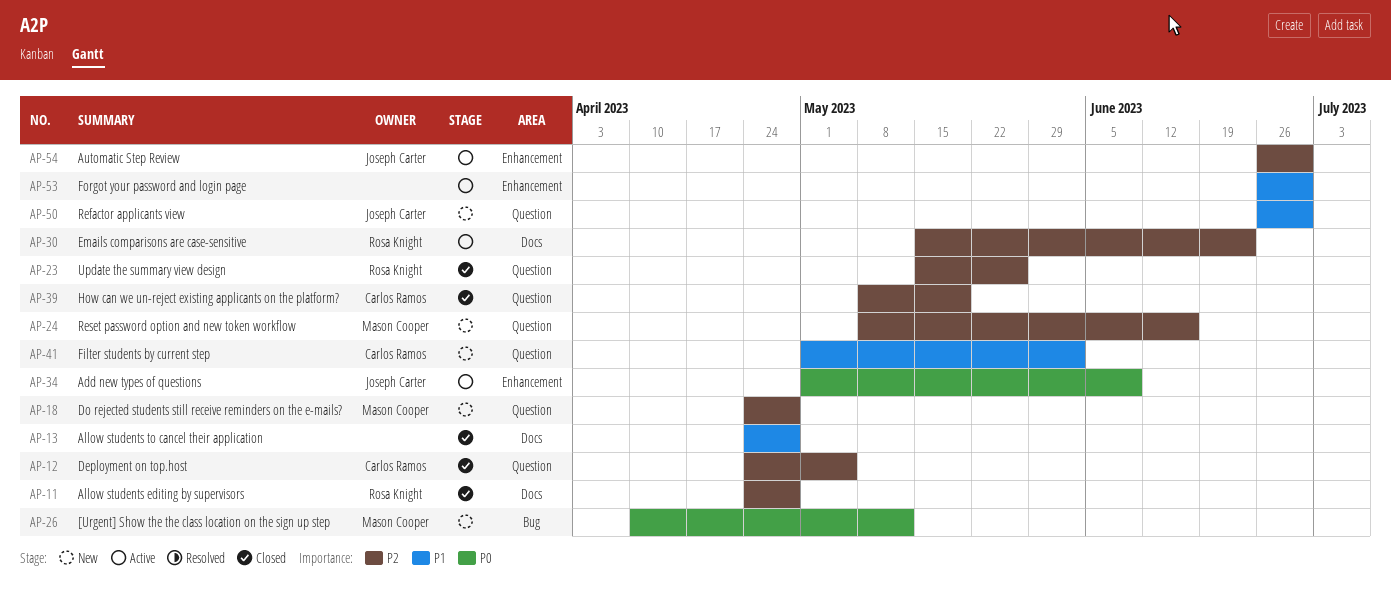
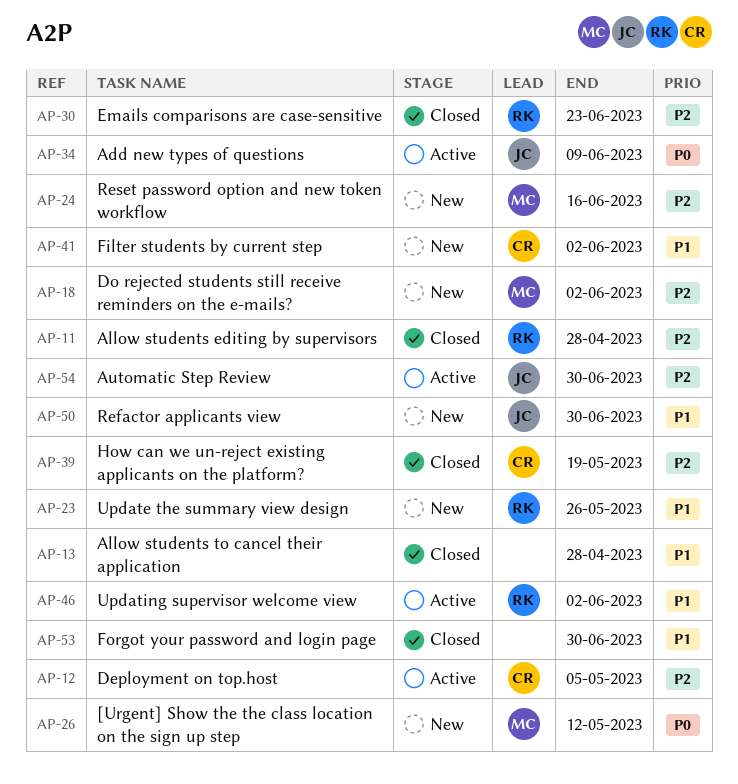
AP-12, status: Closed -> Active
AP-18, due: Apr 28 -> Jun 2
AP-23, status: Closed -> New
AP-23, priority: P2 -> P1
AP-30, status: Active -> Closed
AP-46: none -> present
AP-53, status: Active -> Closed

